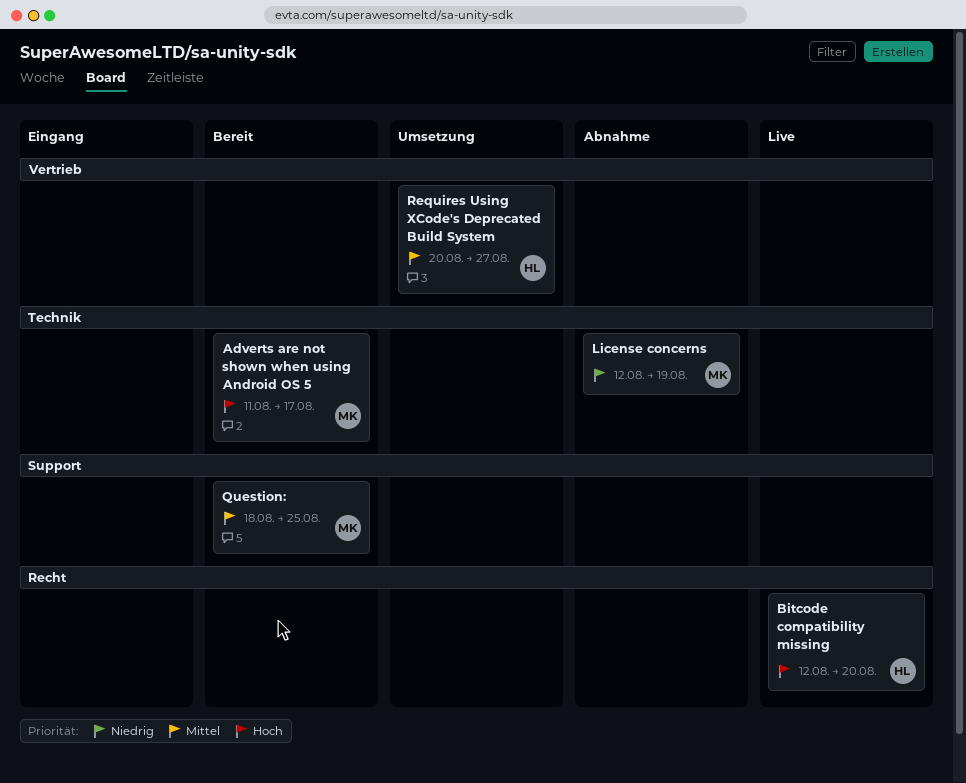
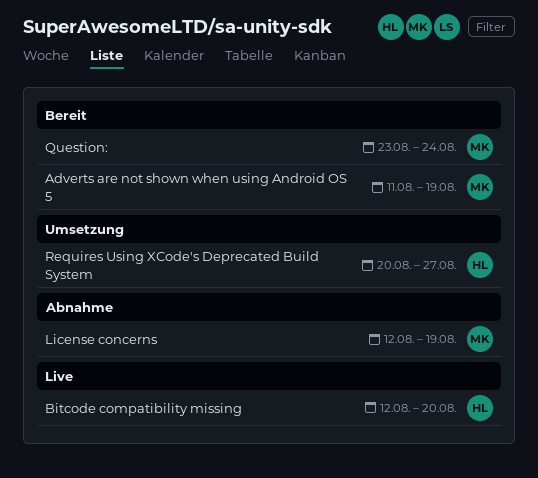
Adverts are not shown when using Android OS 5, due: Aug 17 -> Aug 19
Question:, start: Aug 18 -> Aug 23
Question:, due: Aug 25 -> Aug 24

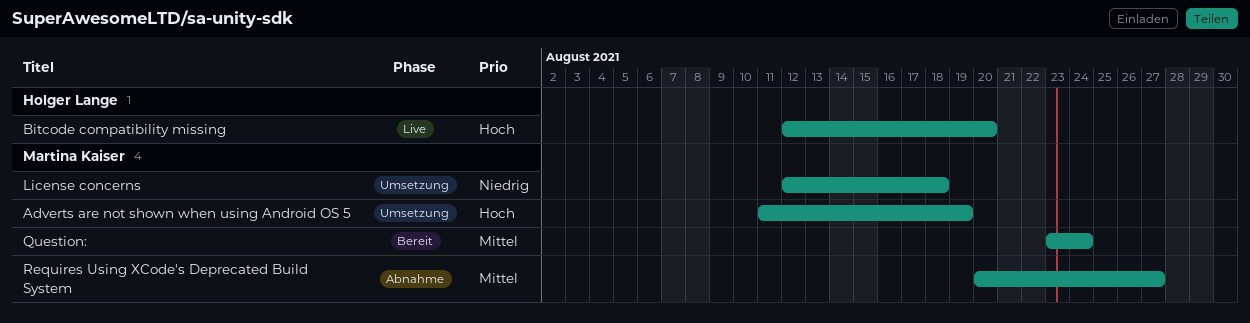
Adverts are not shown when using Android OS 5, status: Bereit -> Umsetzung
License concerns, status: Abnahme -> Umsetzung
License concerns, due: Aug 19 -> Aug 18
Requires Using XCode's Deprecated Build System, status: Umsetzung -> Abnahme
Requires Using XCode's Deprecated Build System, owner: Holger Lange -> Martina Kaiser

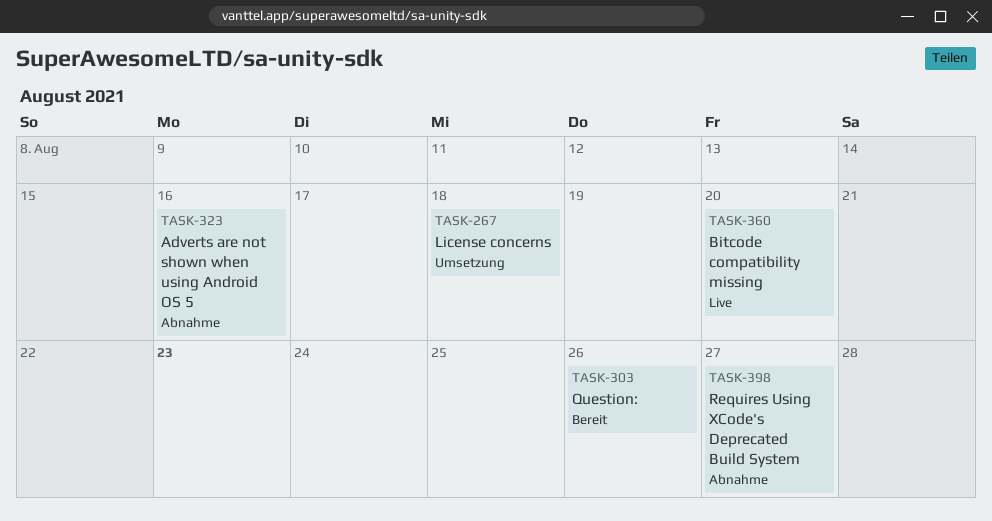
Adverts are not shown when using Android OS 5, status: Umsetzung -> Abnahme
Adverts are not shown when using Android OS 5, due: Aug 19 -> Aug 16
Question:, due: Aug 24 -> Aug 26

